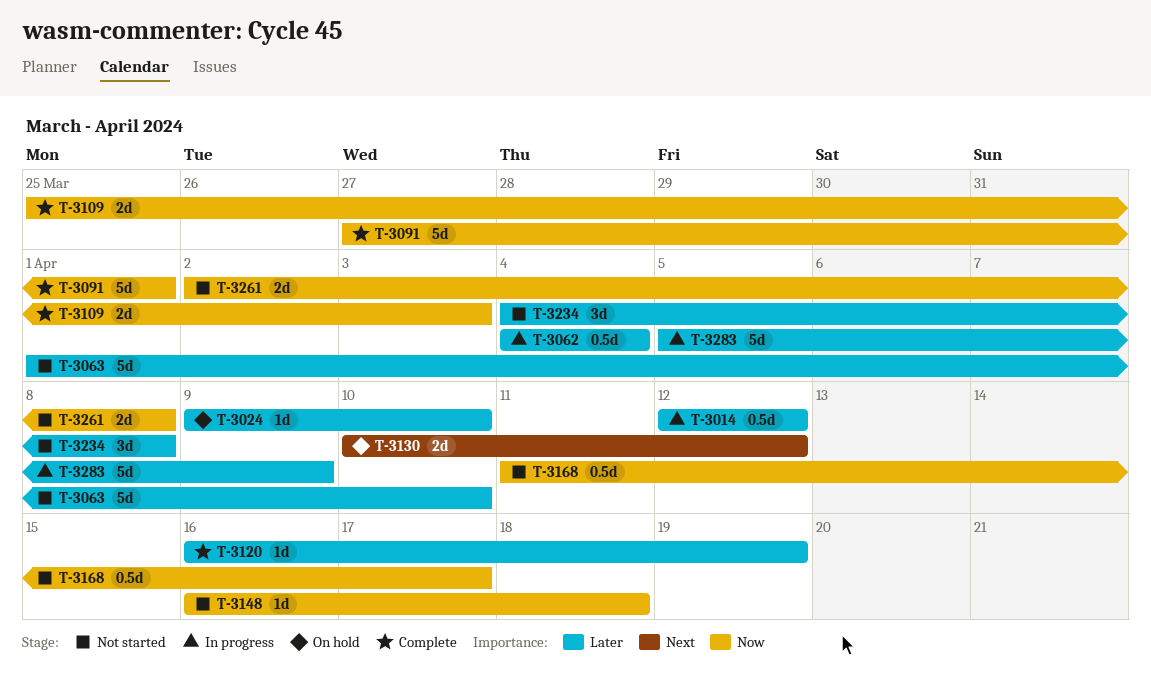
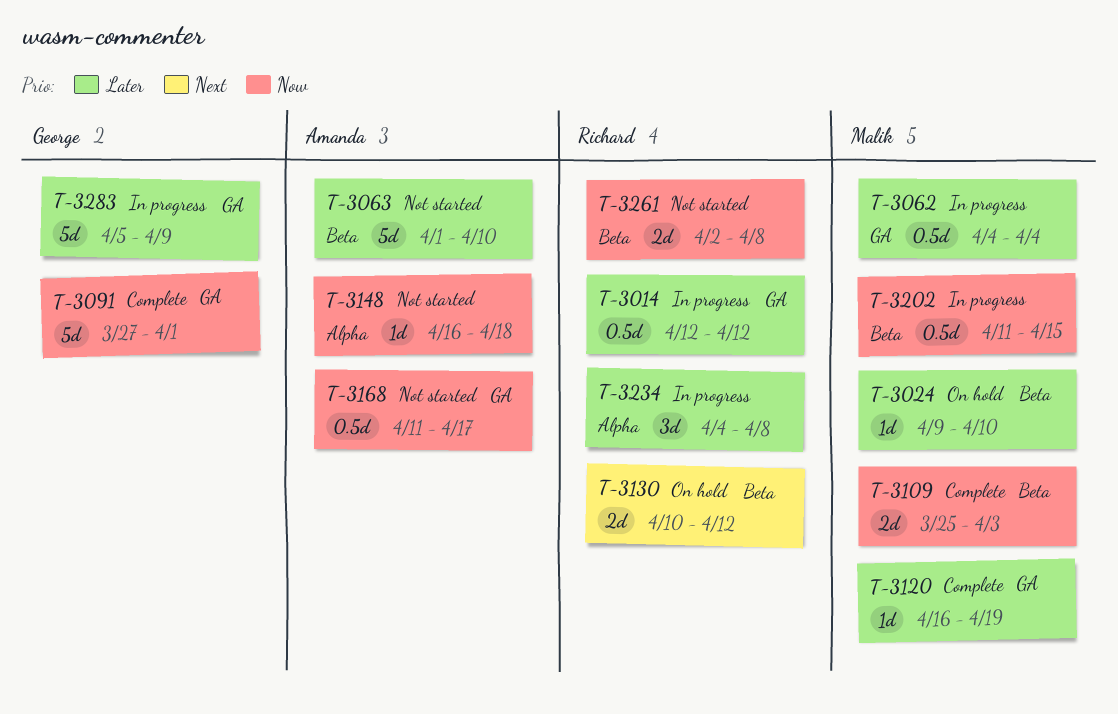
T-3202: none -> present
T-3234, status: Not started -> In progress

